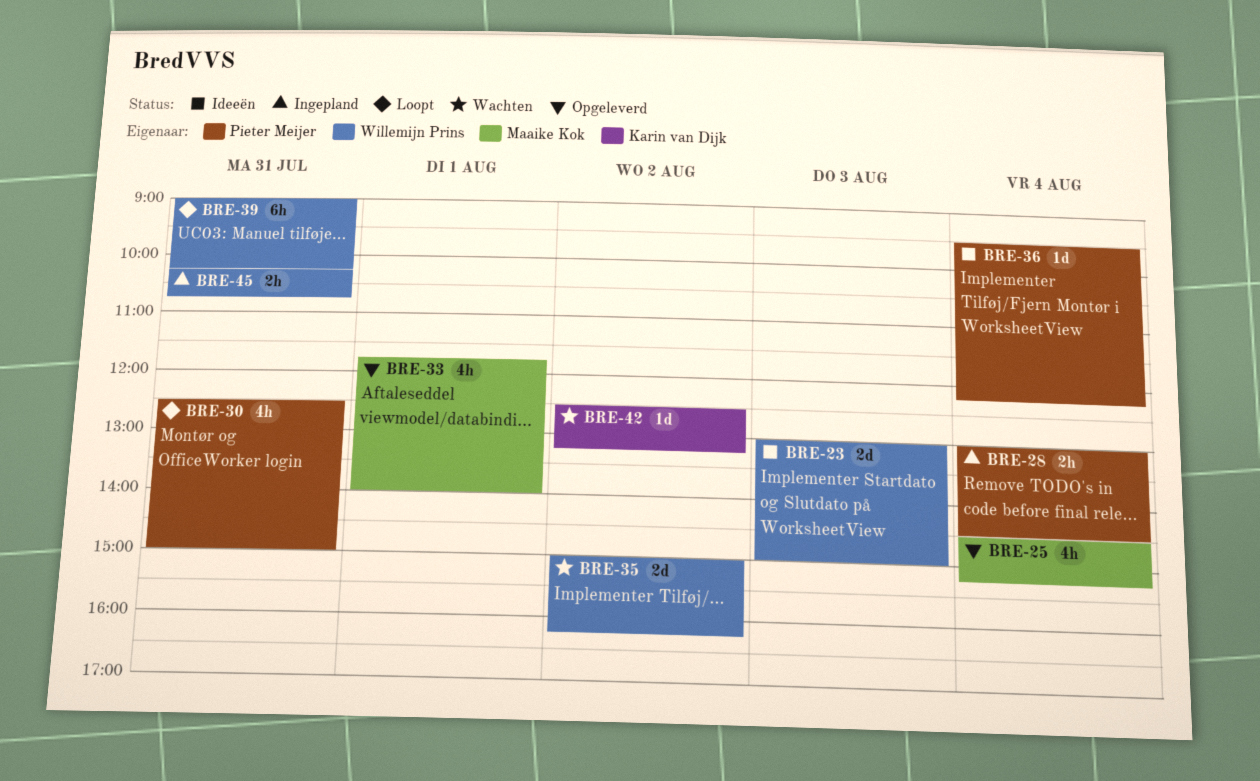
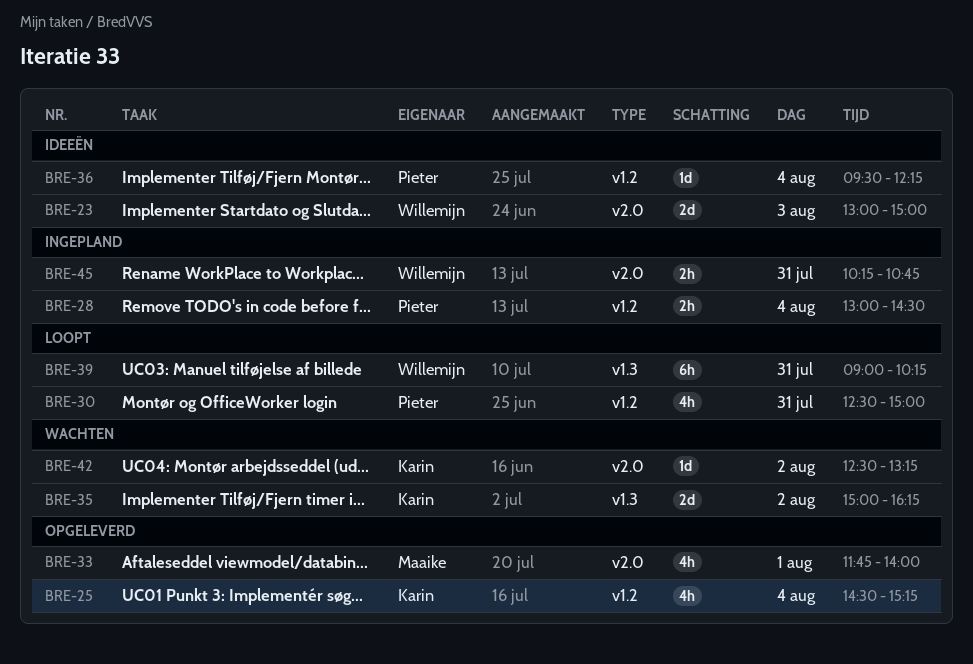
BRE-25, owner: Maaike Kok -> Karin van Dijk
BRE-35, owner: Willemijn Prins -> Karin van Dijk

